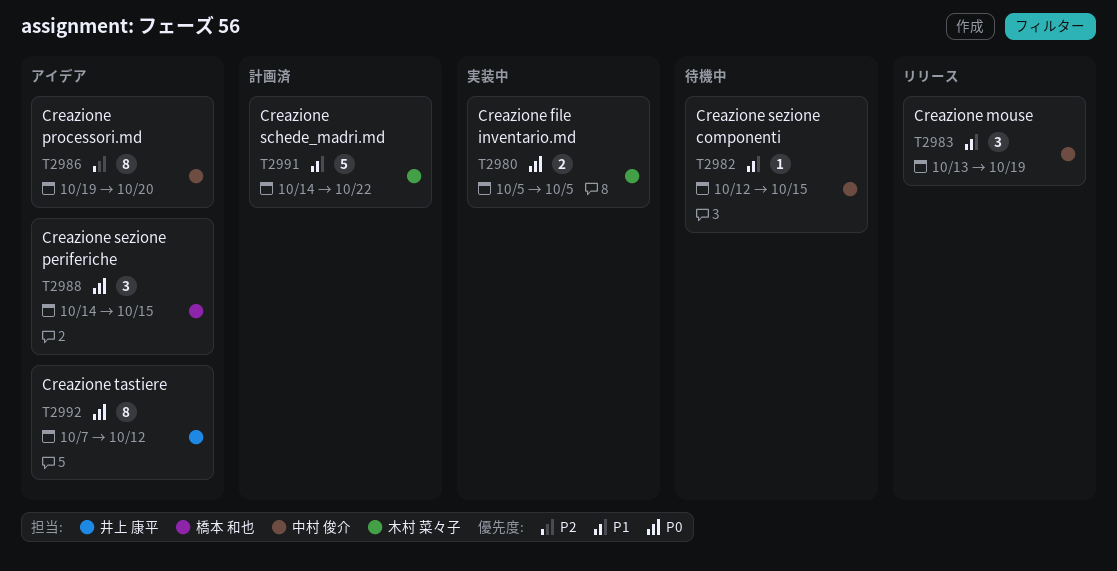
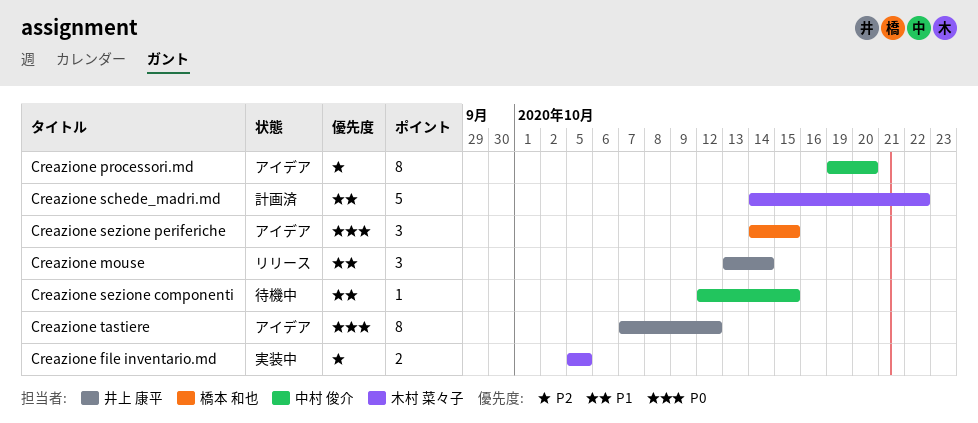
Creazione file inventario.md, priority: P0 -> P2
Creazione mouse, owner: 中村 俊介 -> 井上 康平
Creazione mouse, due: Oct 19 -> Oct 14

